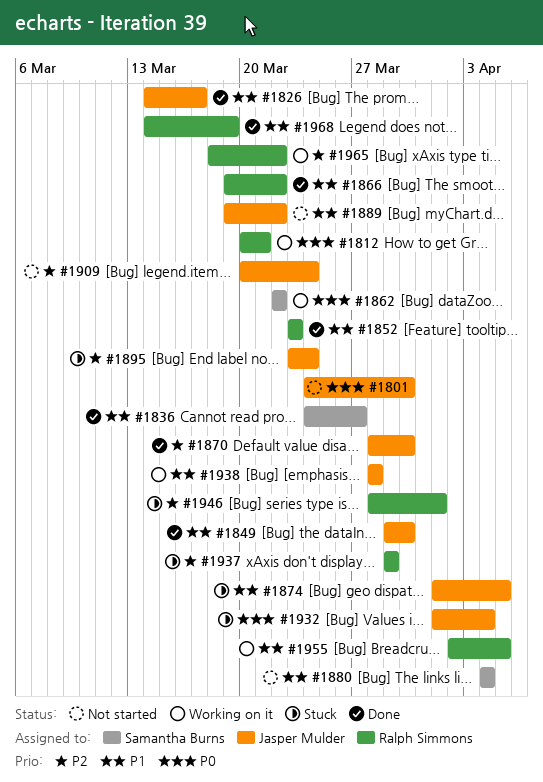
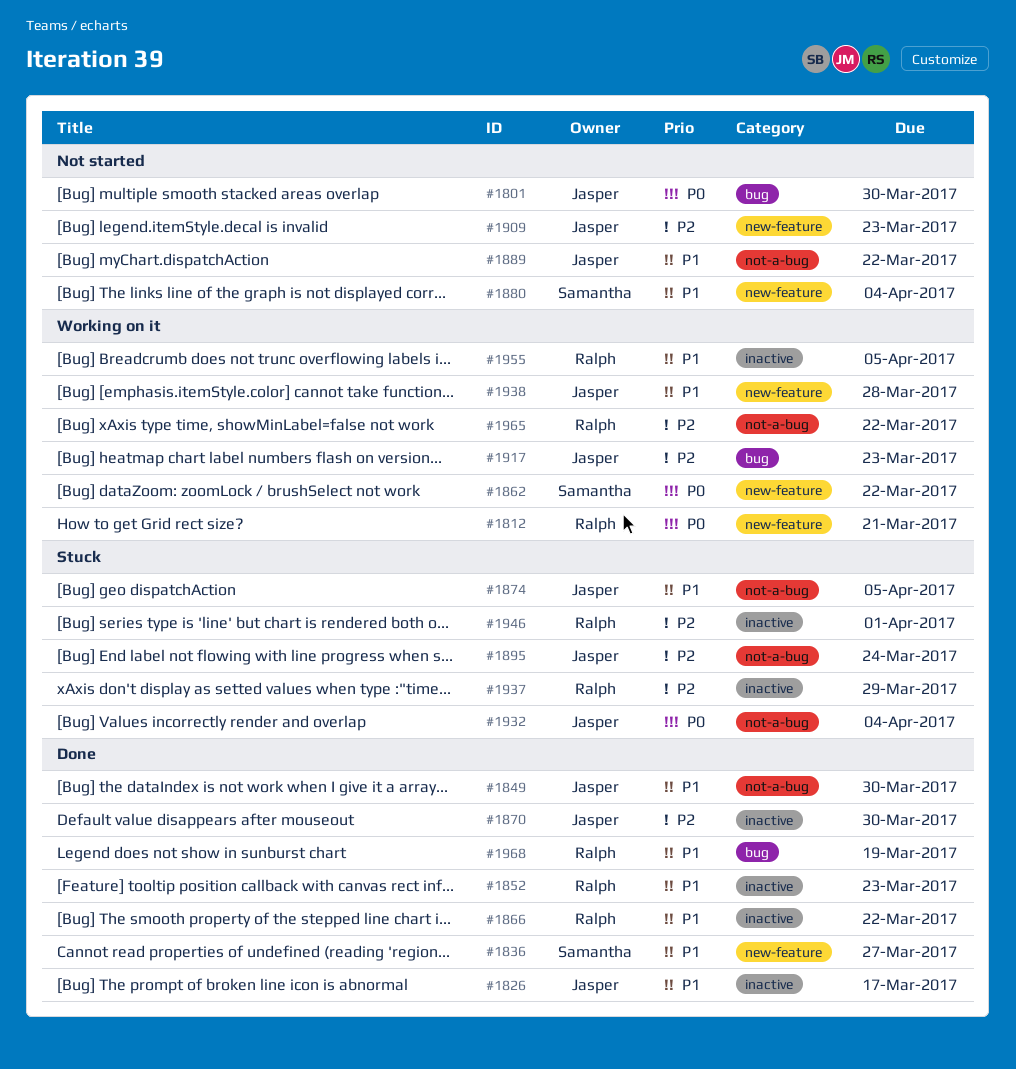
#1909, due: Mar 24 -> Mar 23
#1917: none -> present

